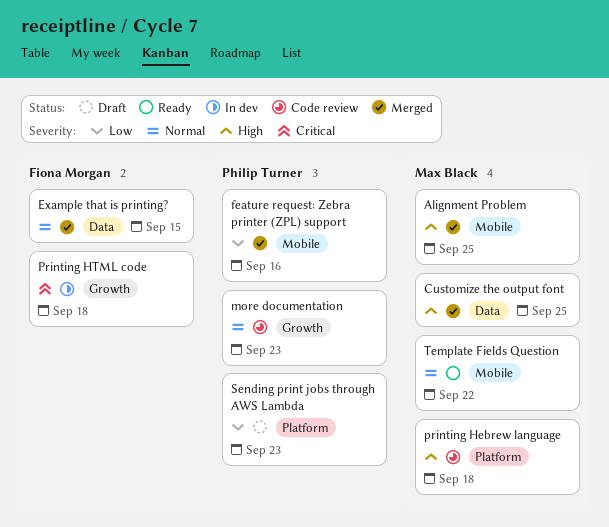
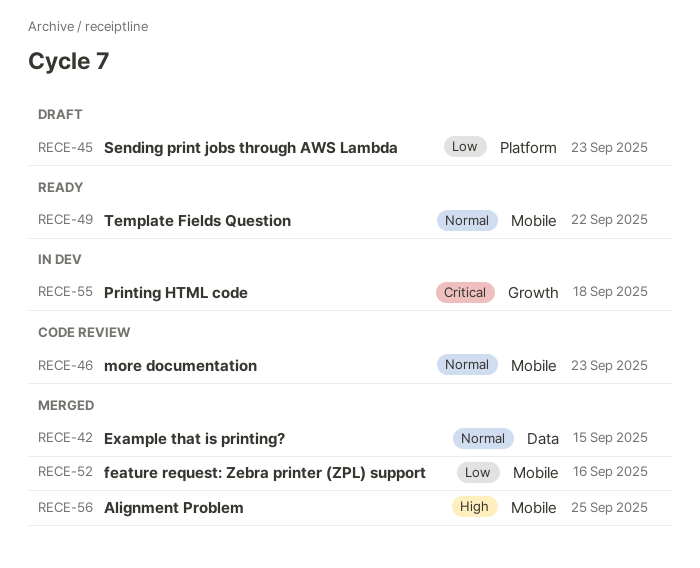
Customize the output font: present -> none
more documentation, label: Growth -> Mobile
printing Hebrew language: present -> none

